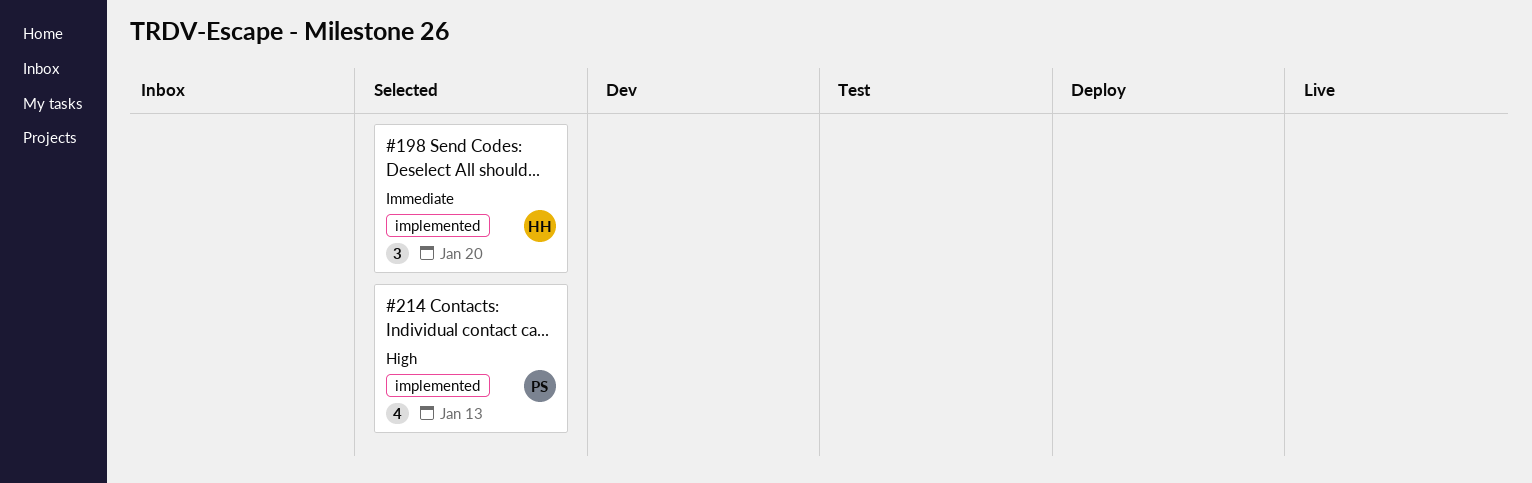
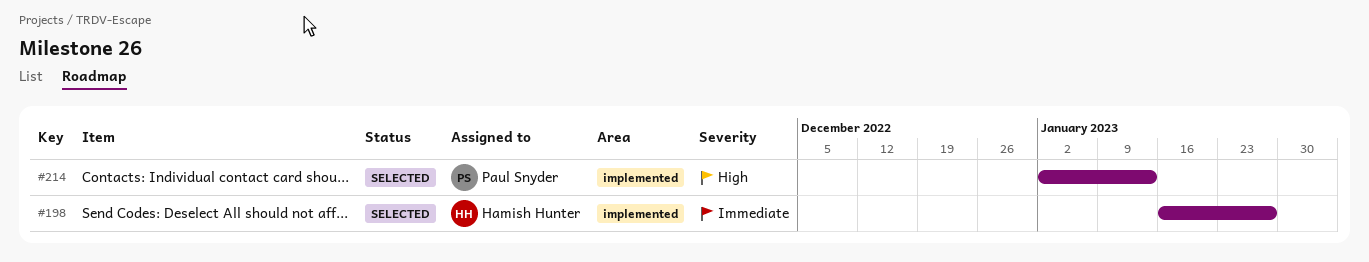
#198, due: Jan 20 -> Jan 27

